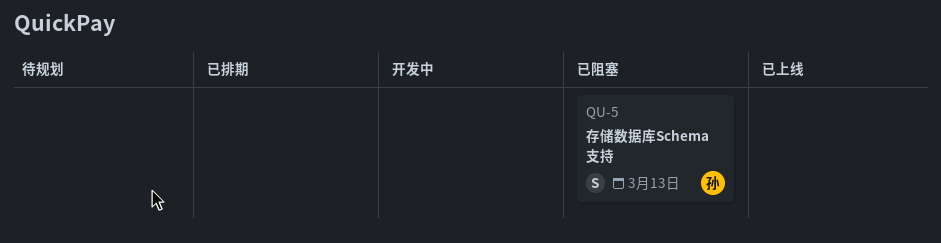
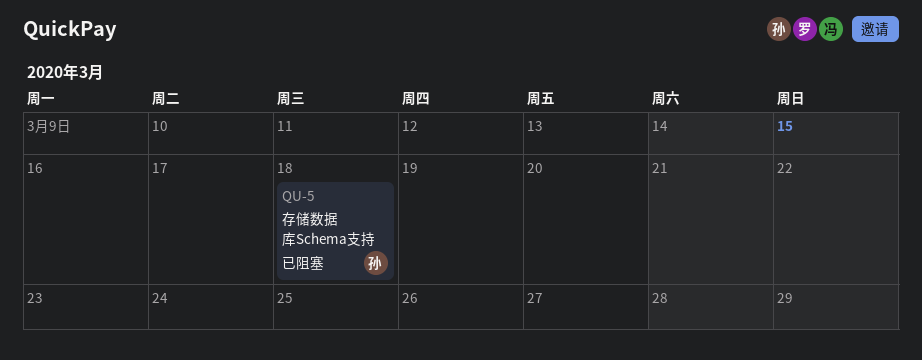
QU-5, due: Mar 13 -> Mar 18

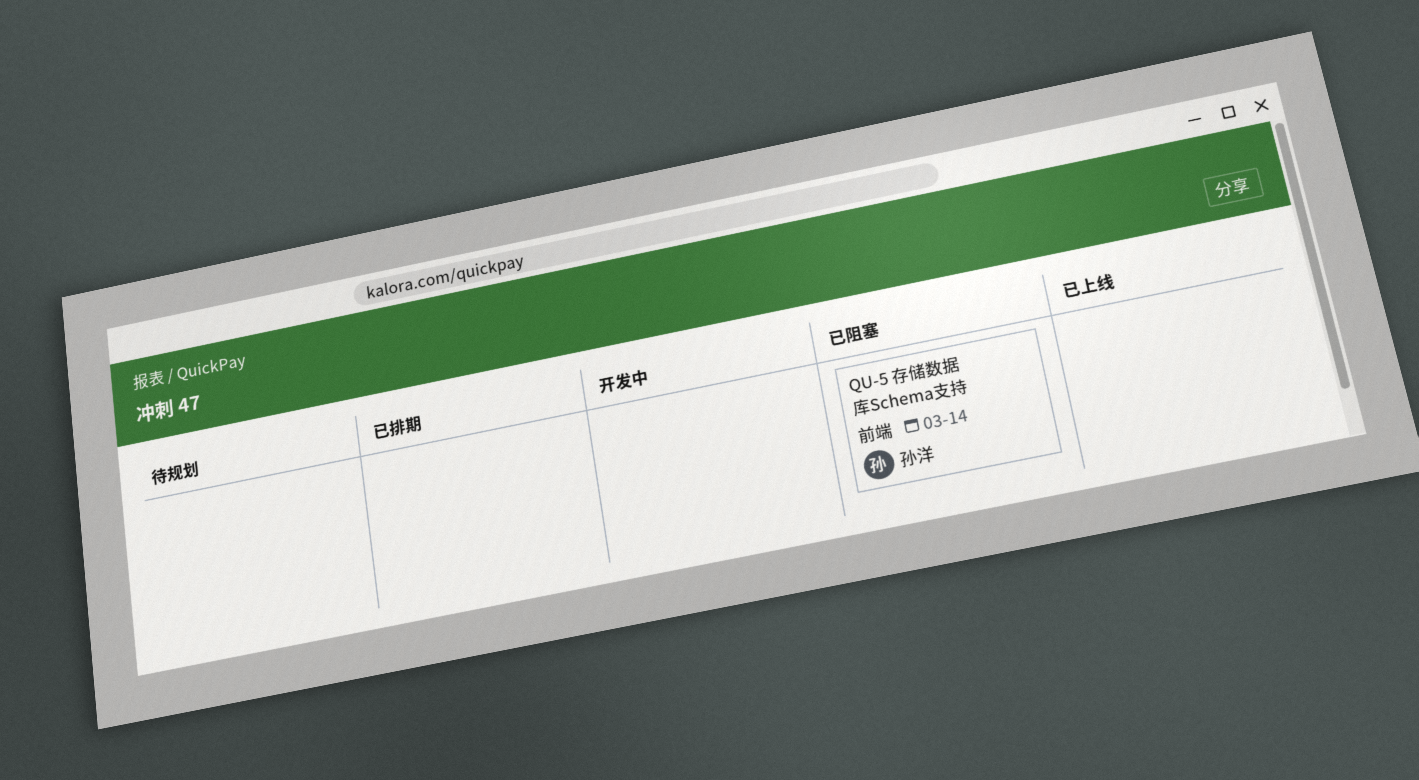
QU-5, due: Mar 18 -> Mar 14

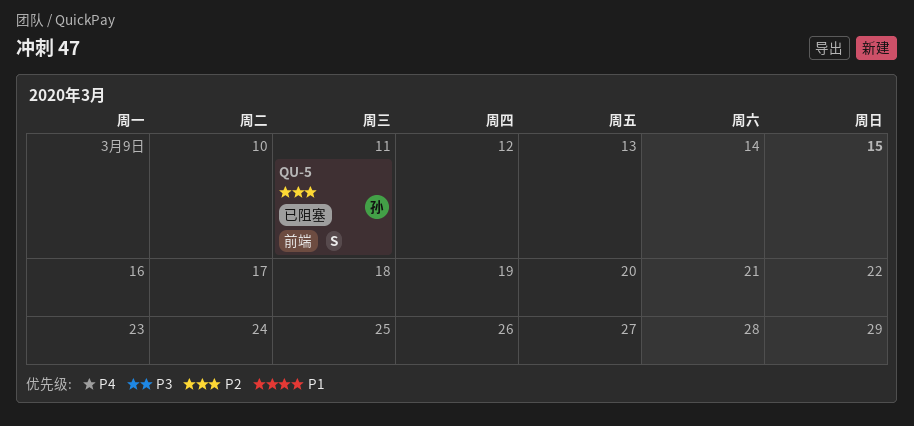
QU-5, due: Mar 14 -> Mar 11

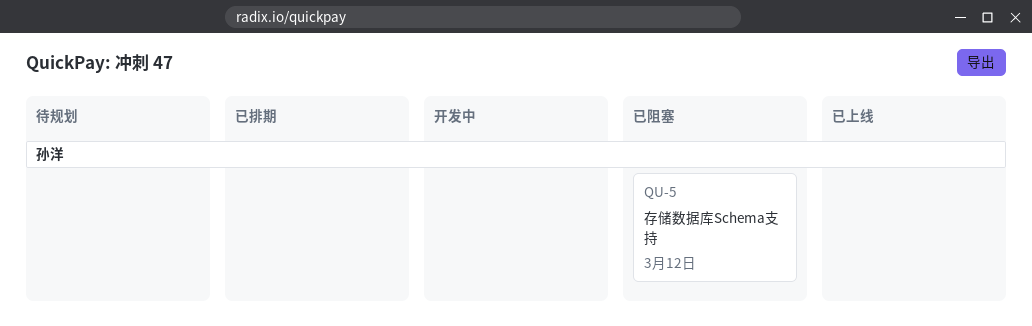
QU-5, due: Mar 11 -> Mar 12

